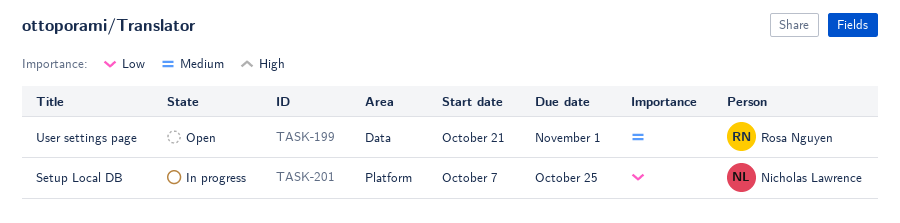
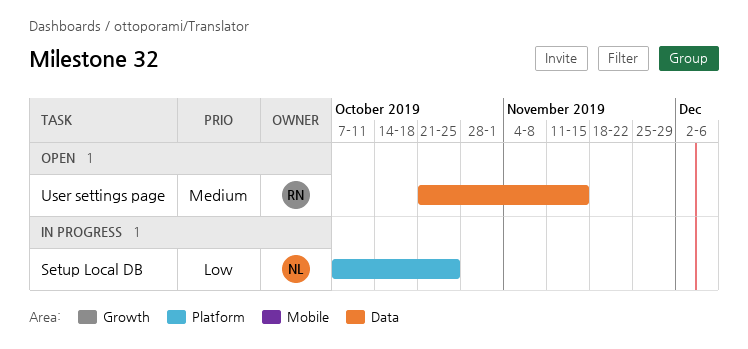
User settings page, due: Nov 1 -> Nov 15

